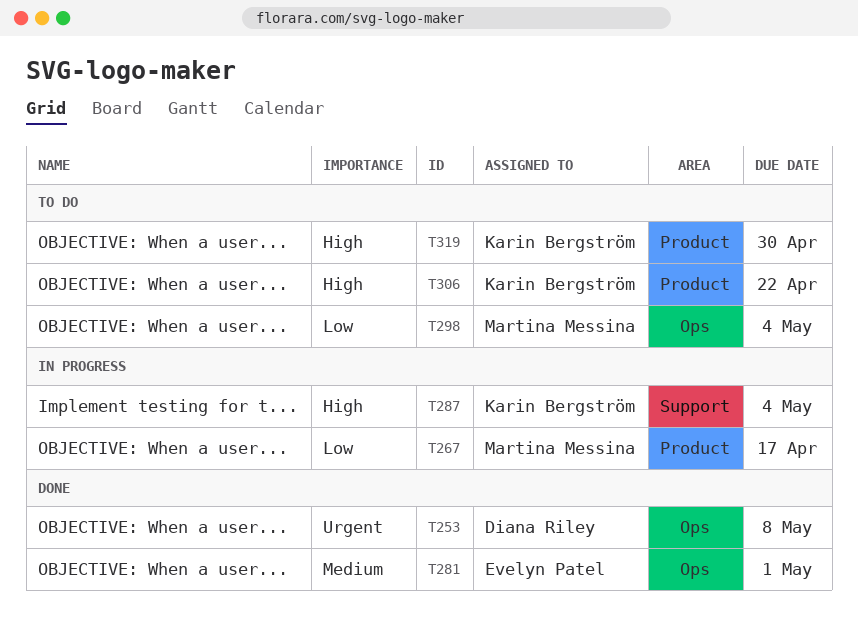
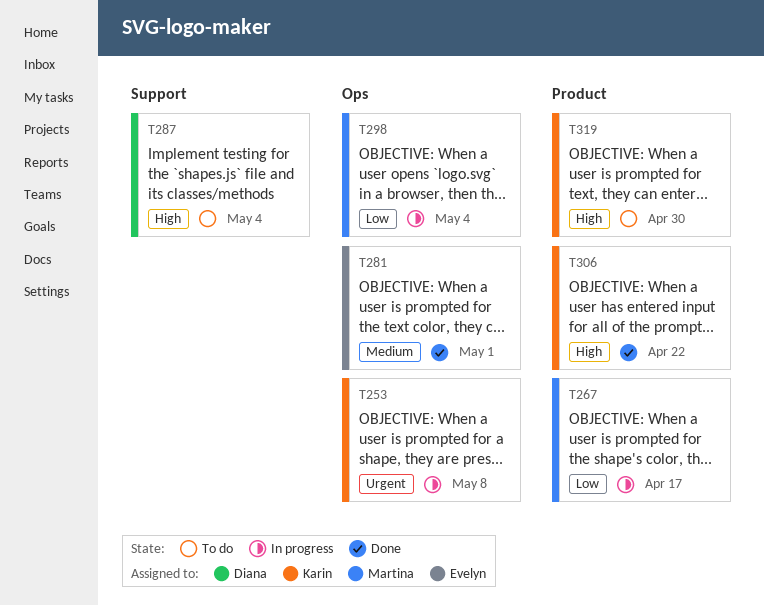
T253, status: Done -> In progress
T253, owner: Diana Riley -> Karin Bergström
T287, status: In progress -> To do
T287, owner: Karin Bergström -> Diana Riley
T298, status: To do -> In progress
T306, status: To do -> Done

